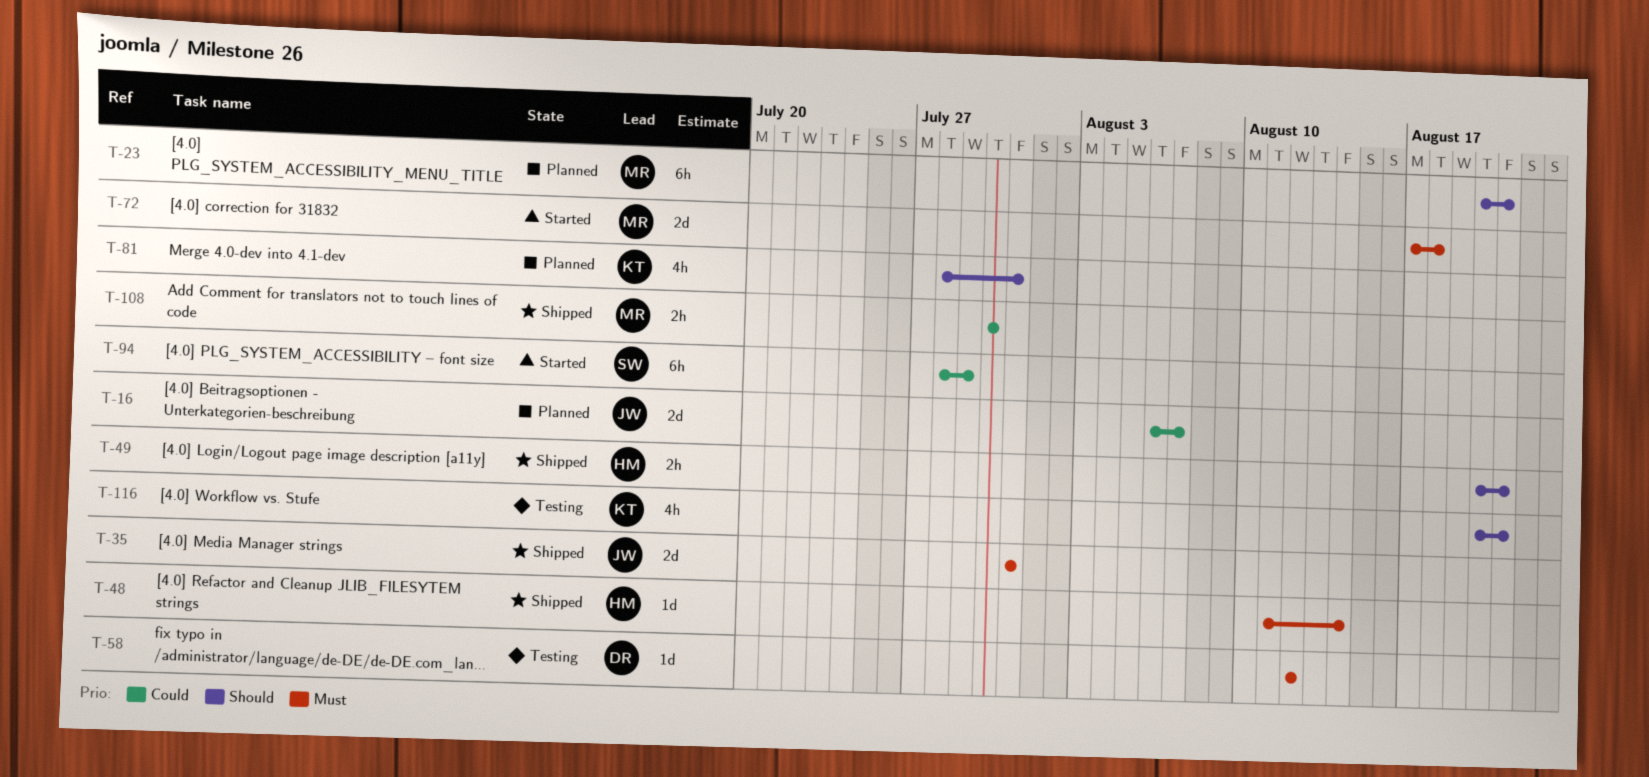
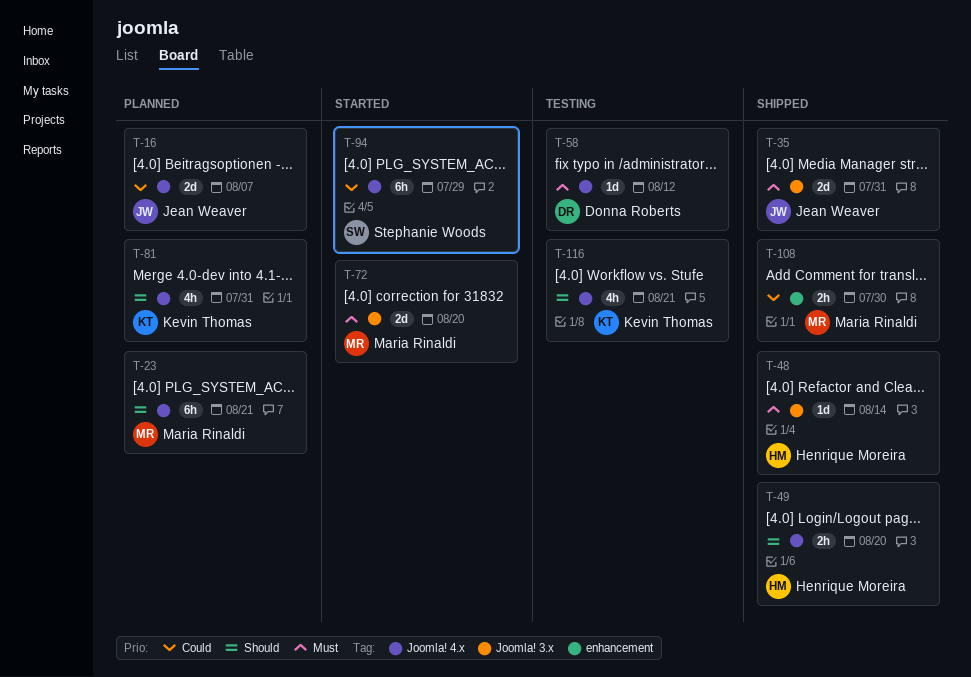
T-49, due: Aug 21 -> Aug 20
T-72, due: Aug 18 -> Aug 20

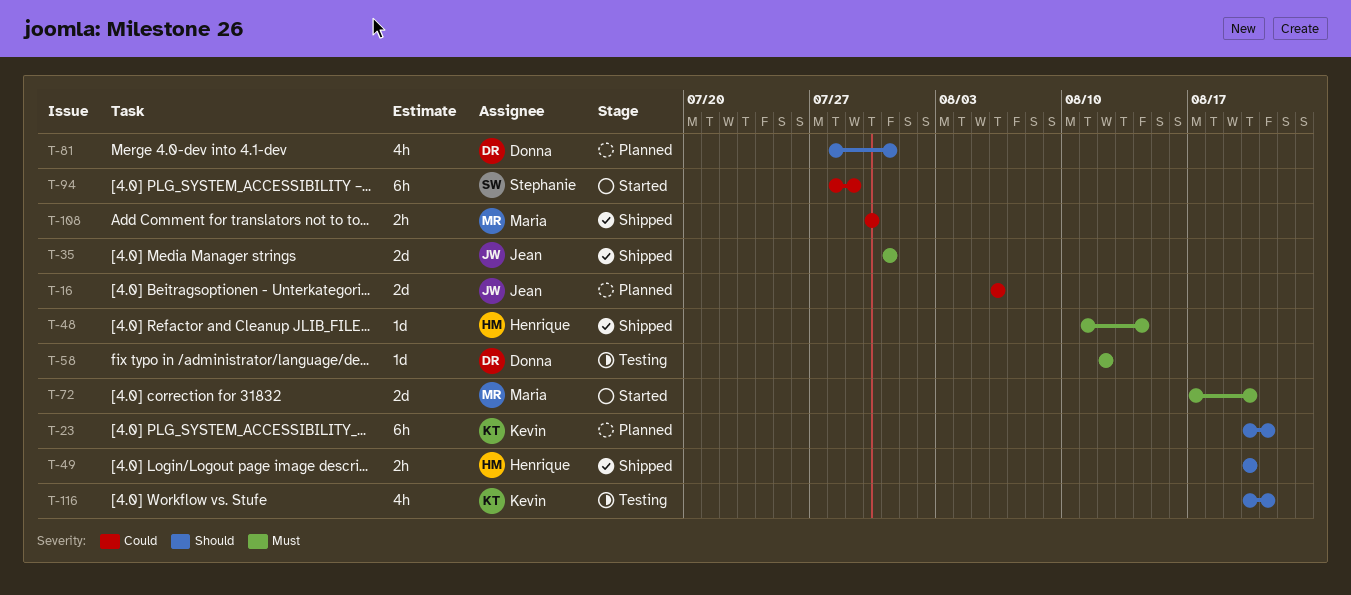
T-16, due: Aug 7 -> Aug 6
T-23, owner: Maria Rinaldi -> Kevin Thomas
T-81, owner: Kevin Thomas -> Donna Roberts

